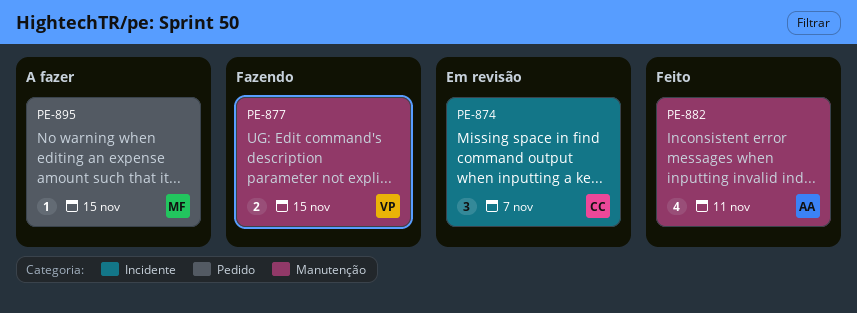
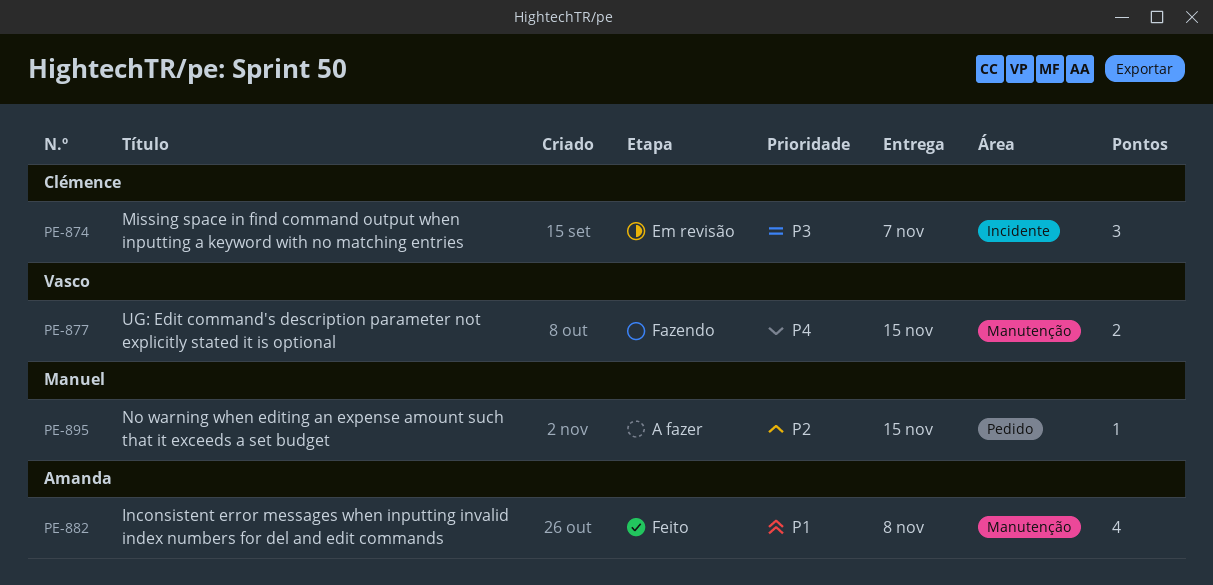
PE-882, due: Nov 11 -> Nov 8

